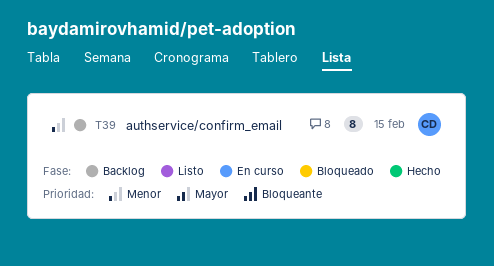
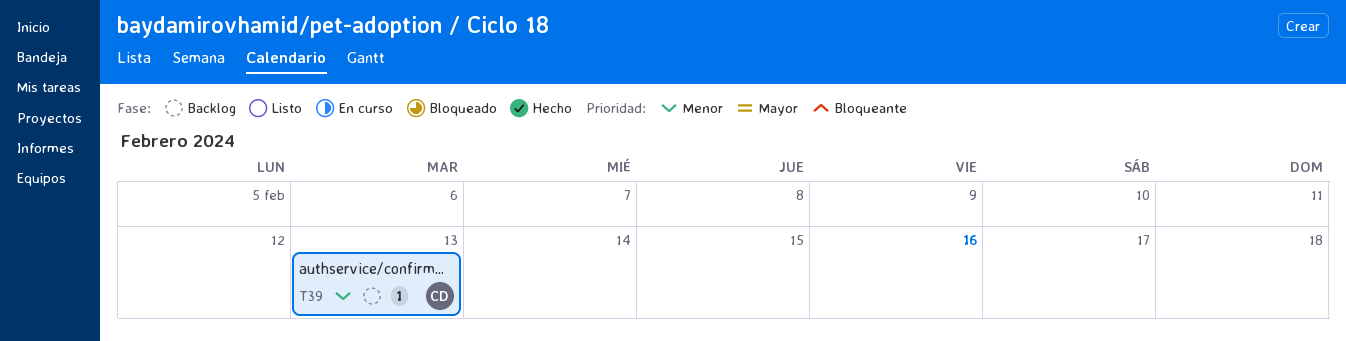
T39, estimate: 8 -> 1
T39, due: Feb 15 -> Feb 13

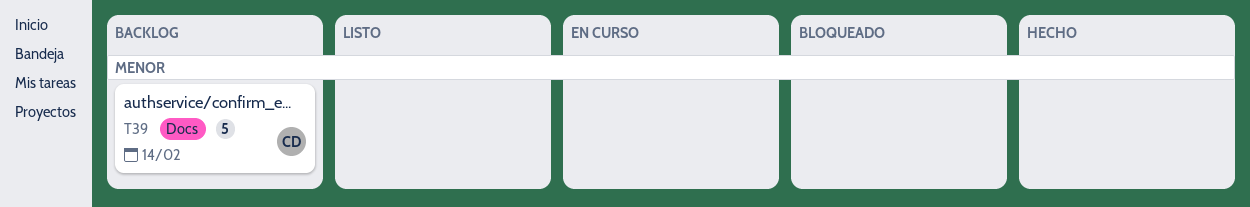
T39, estimate: 1 -> 5
T39, due: Feb 13 -> Feb 14

